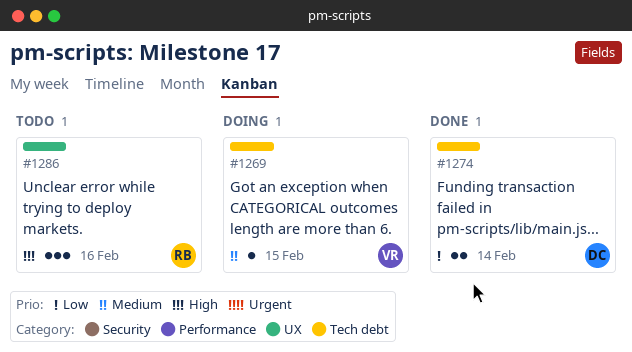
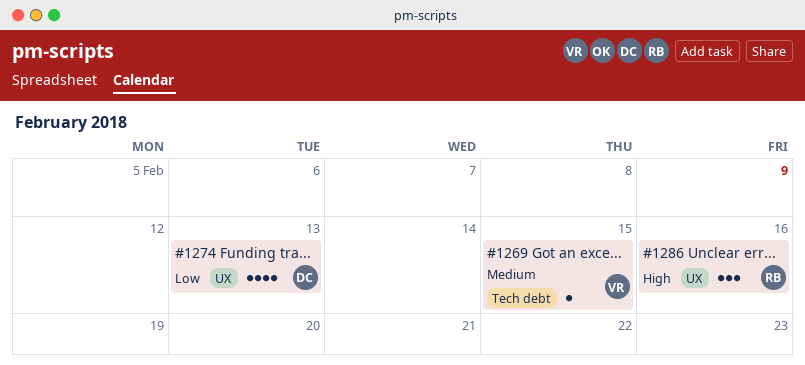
#1274, label: Tech debt -> UX
#1274, estimate: 2 -> 4
#1274, due: Feb 14 -> Feb 13

